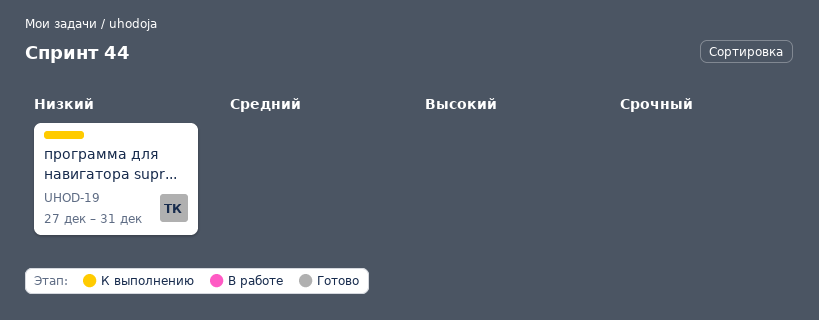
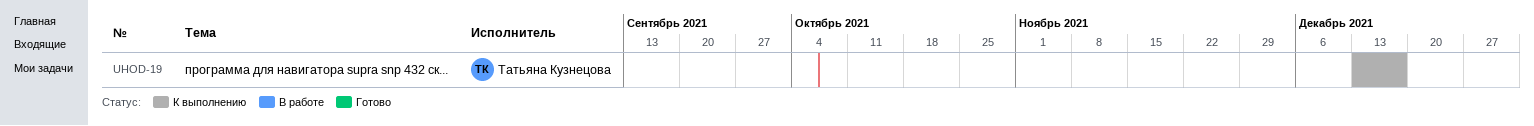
UHOD-19, start: Dec 27 -> Dec 13
UHOD-19, due: Dec 31 -> Dec 17

